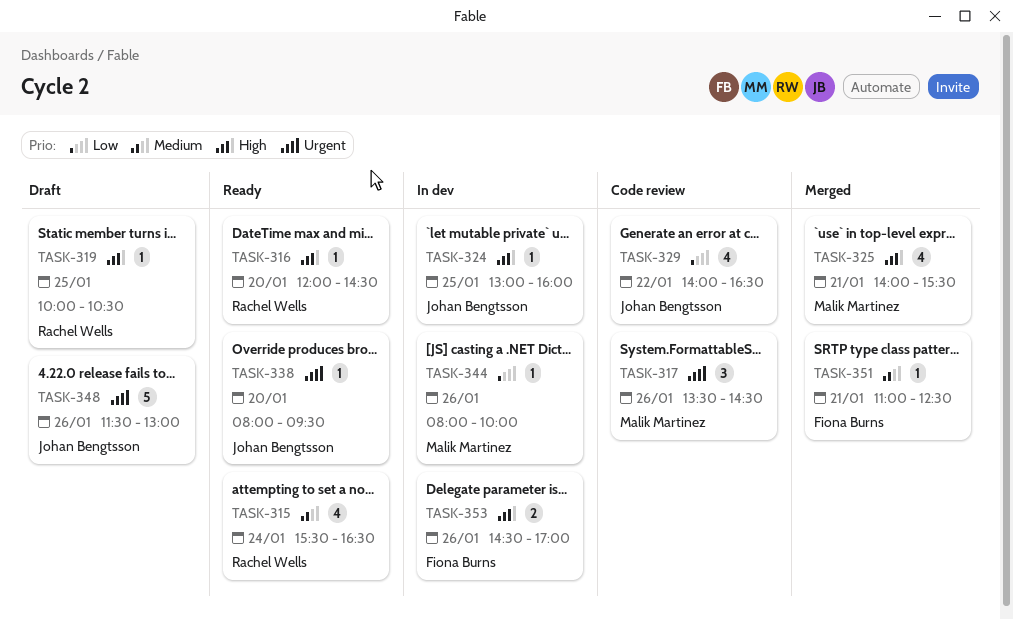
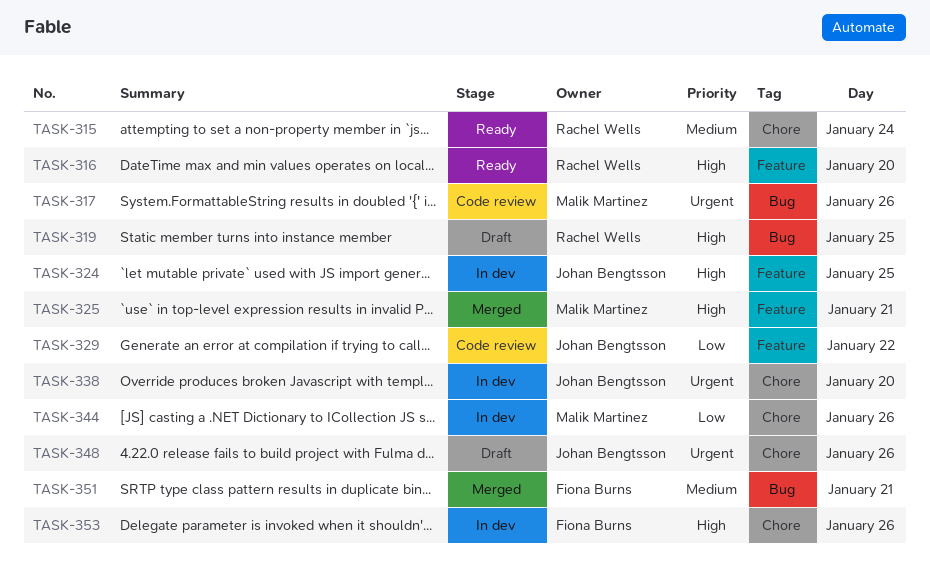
TASK-338, status: Ready -> In dev

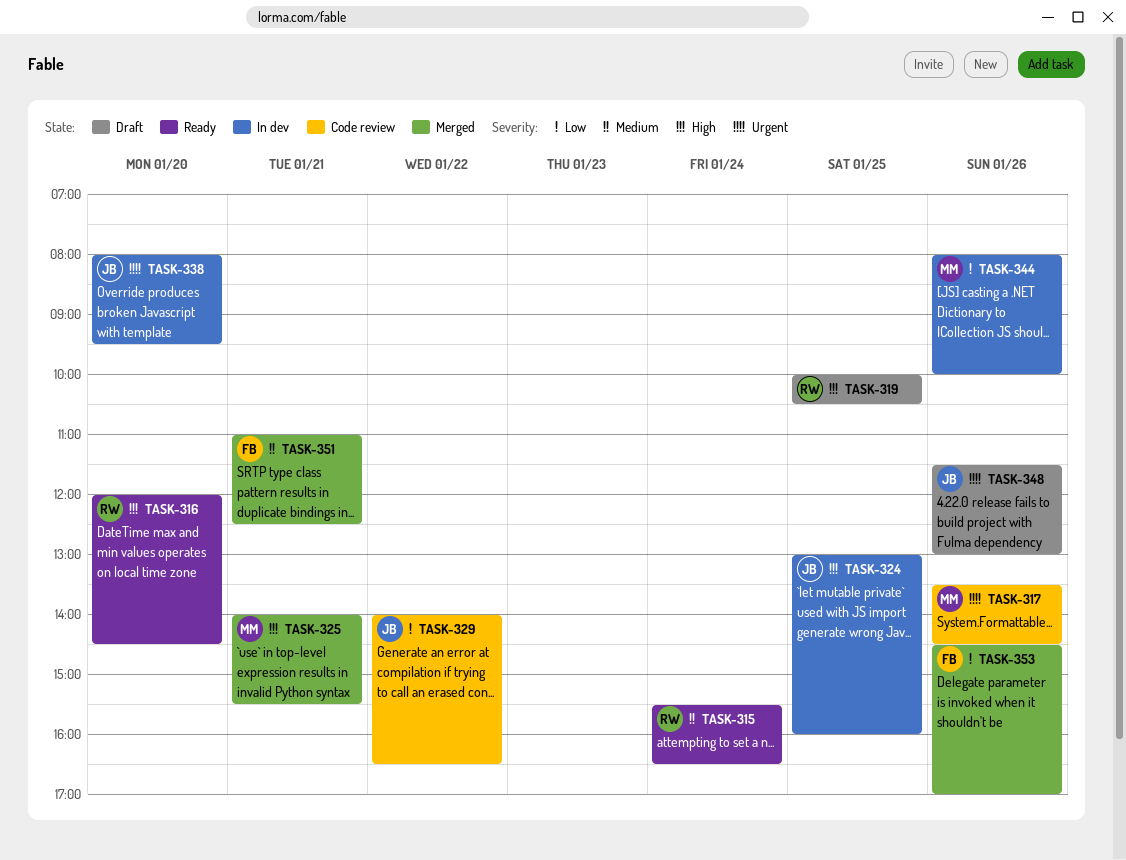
TASK-353, status: In dev -> Merged
TASK-353, priority: High -> Low

